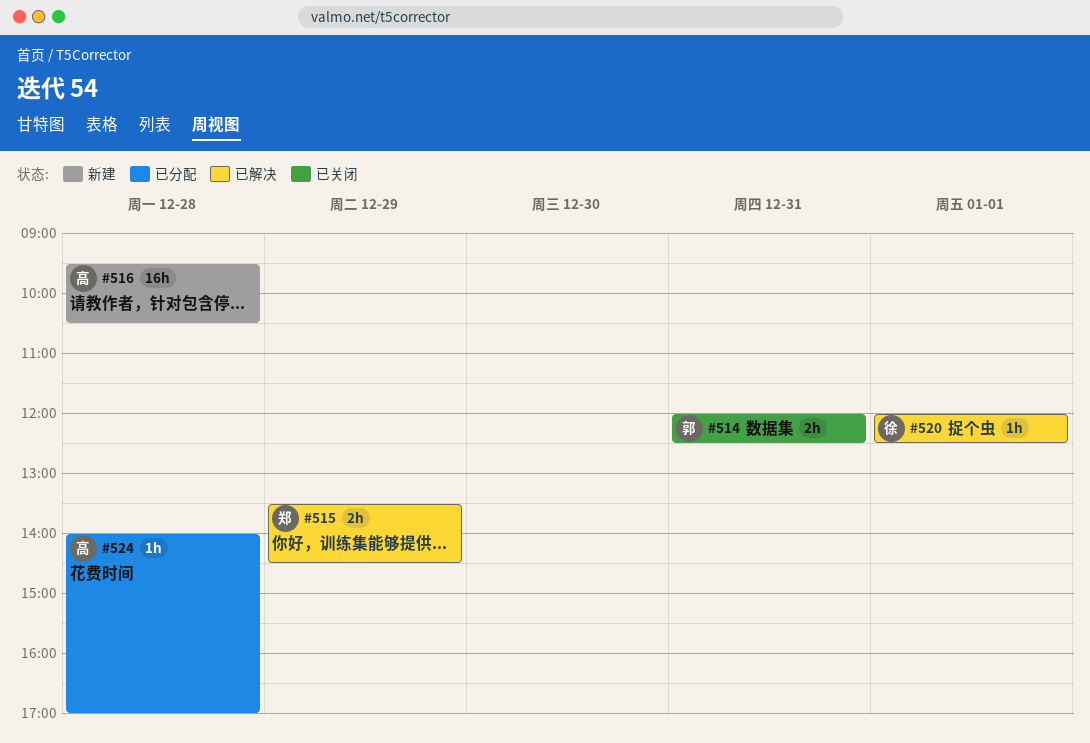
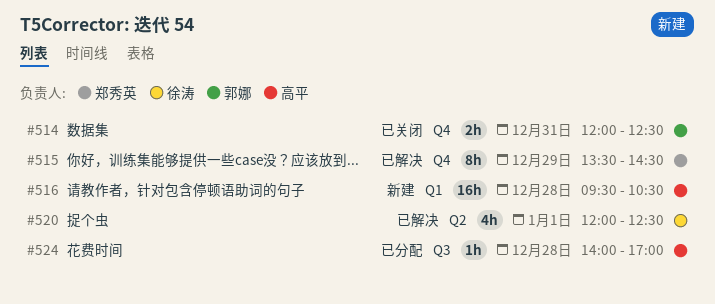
#515, estimate: 2h -> 8h
#520, estimate: 1h -> 4h

